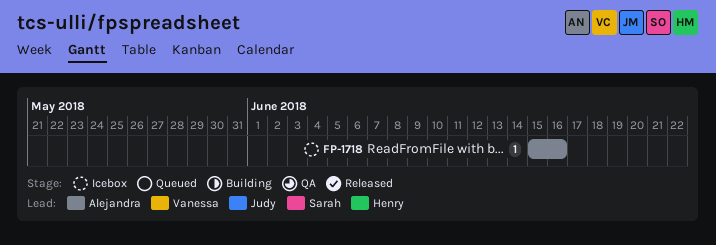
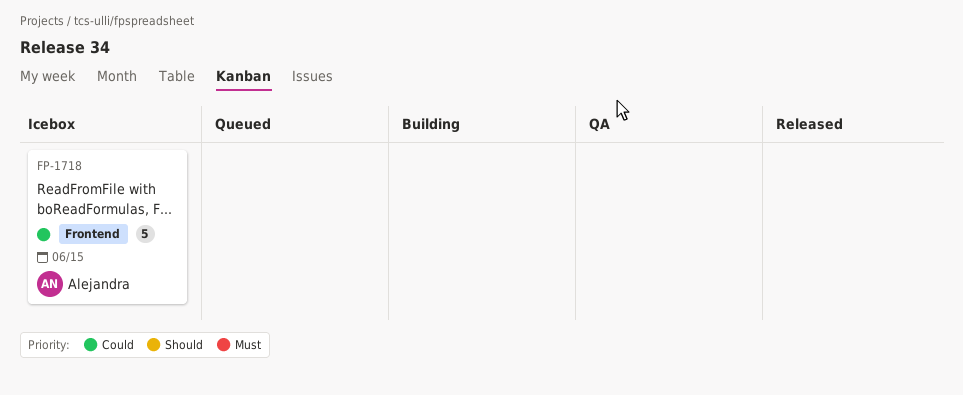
FP-1718, estimate: 1 -> 5
FP-1718, due: Jun 16 -> Jun 15

